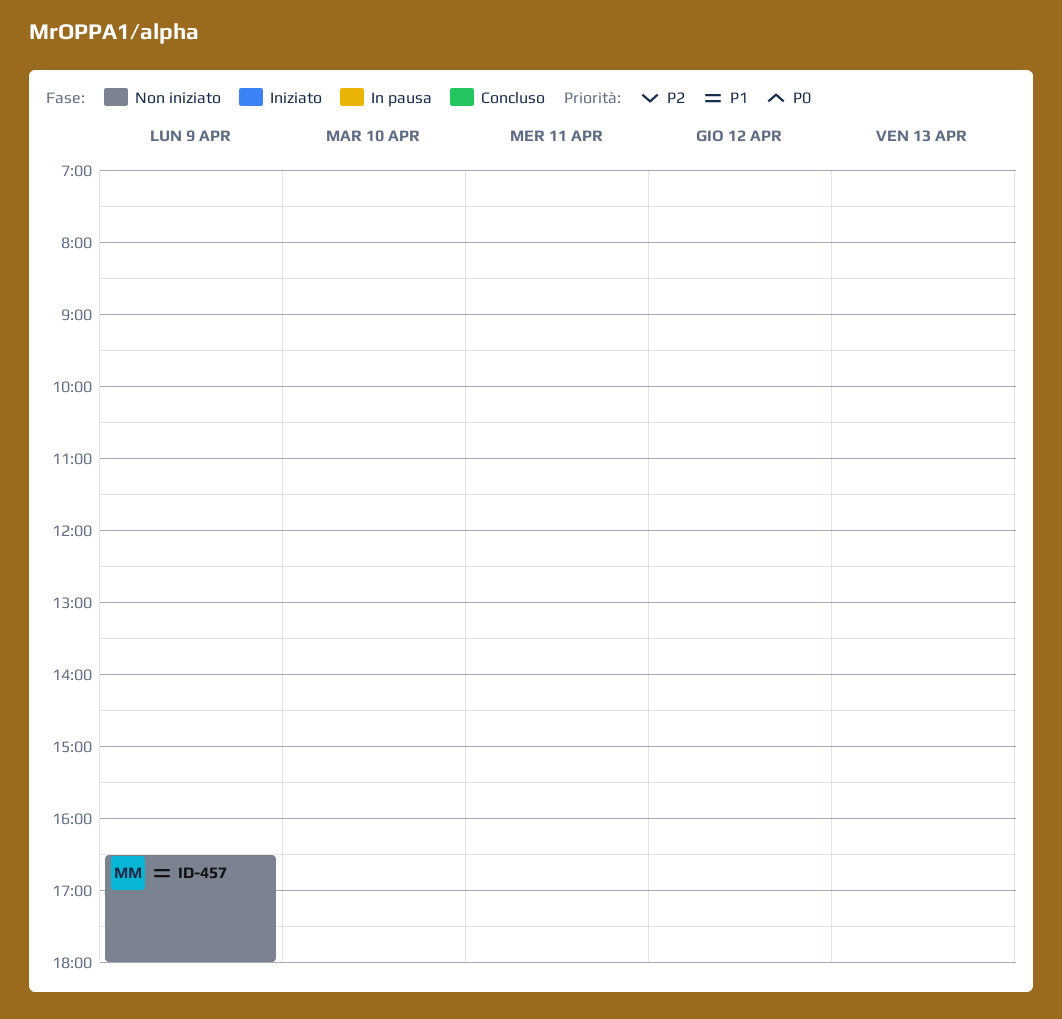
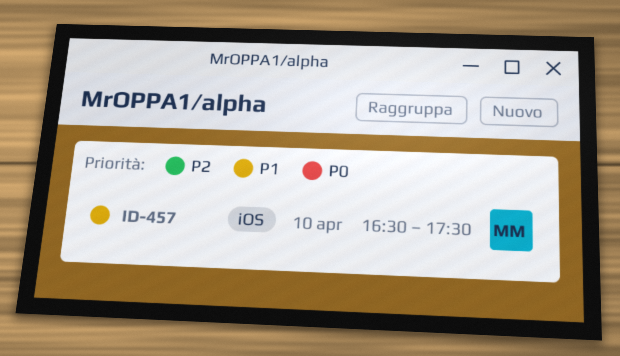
ID-457, day: Apr 9 -> Apr 10
ID-457, ends: 18:00 -> 17:30

